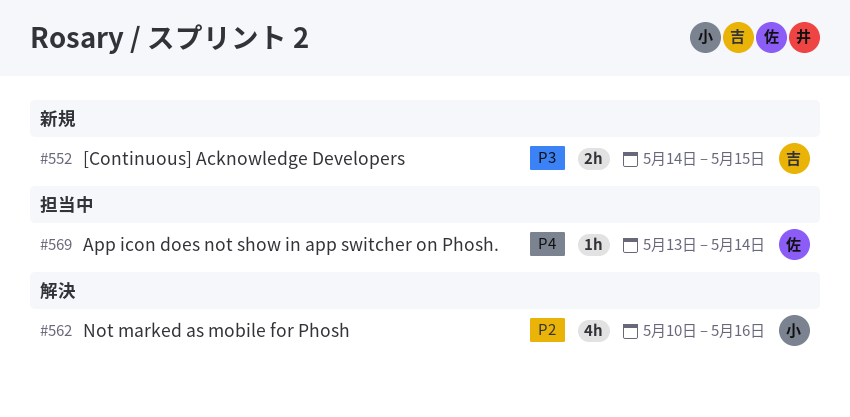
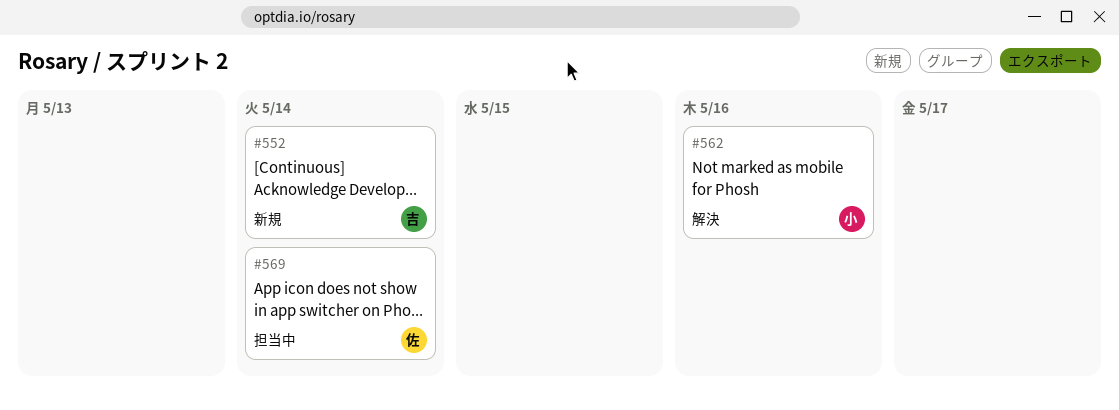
#552, due: May 15 -> May 14

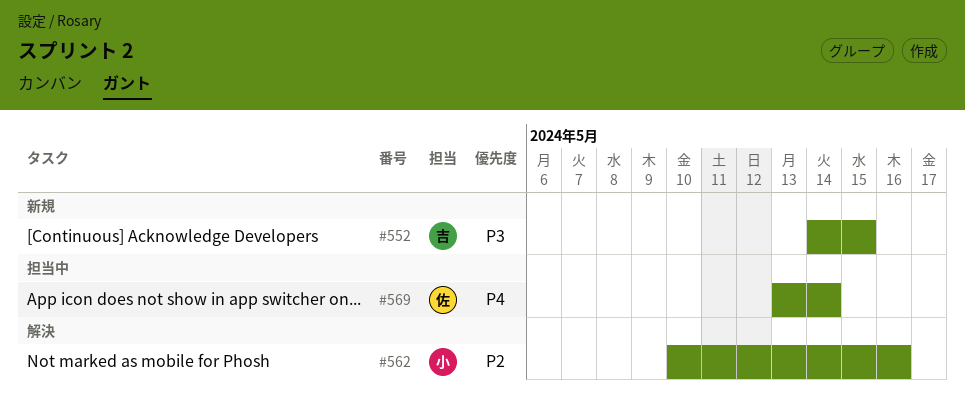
#552, due: May 14 -> May 15

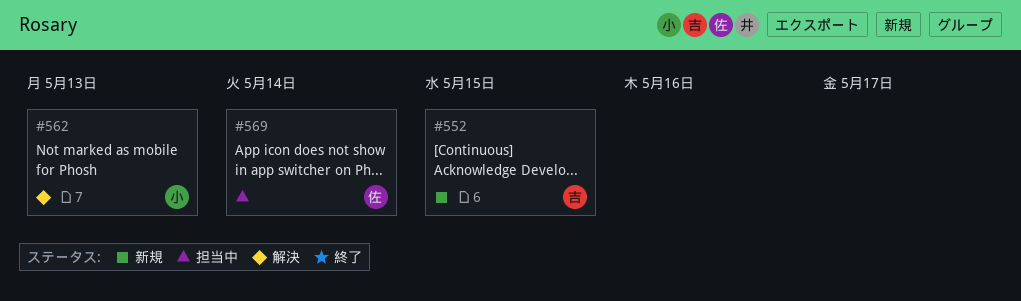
#562, due: May 16 -> May 13

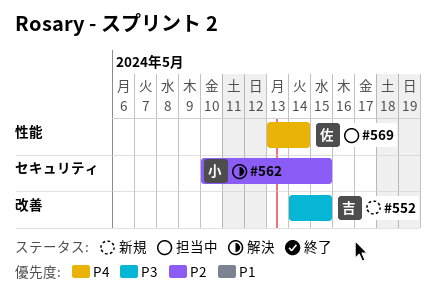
#562, due: May 13 -> May 15

